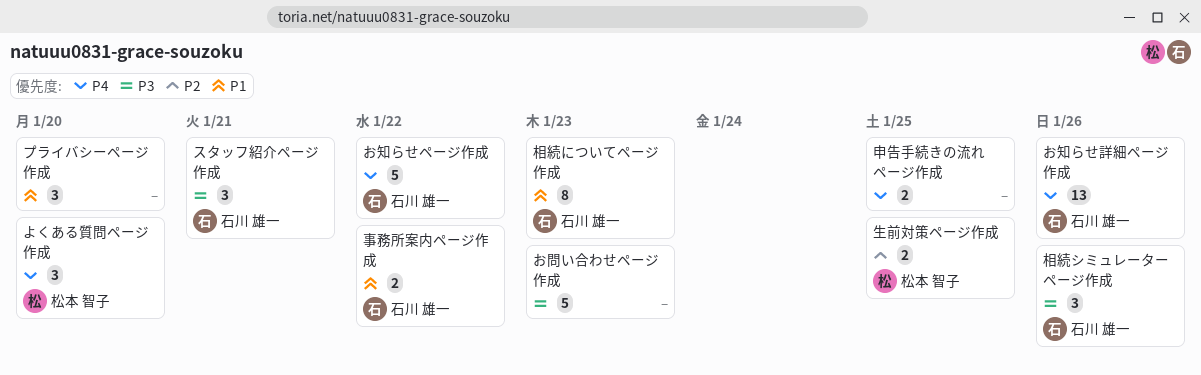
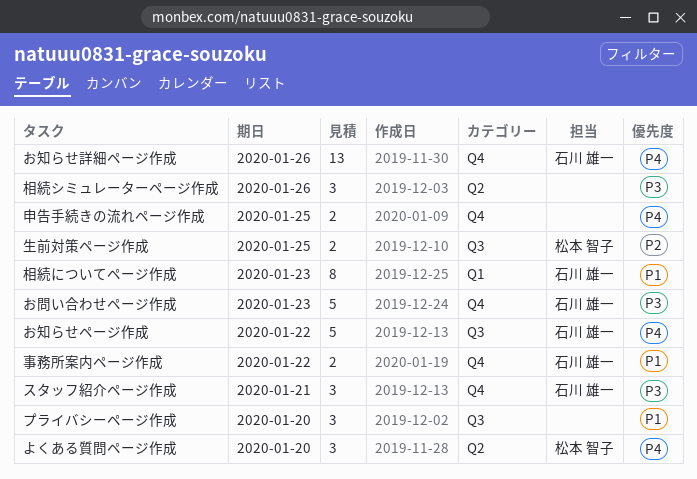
お問い合わせページ作成, owner: none -> 石川 雄一
相続シミュレーターページ作成, owner: 石川 雄一 -> none

